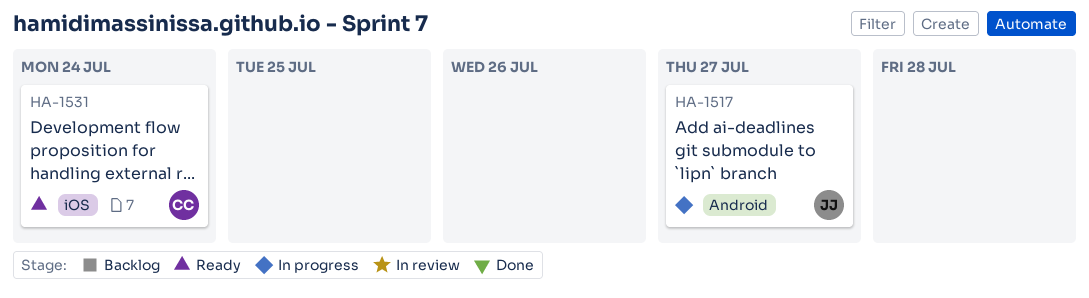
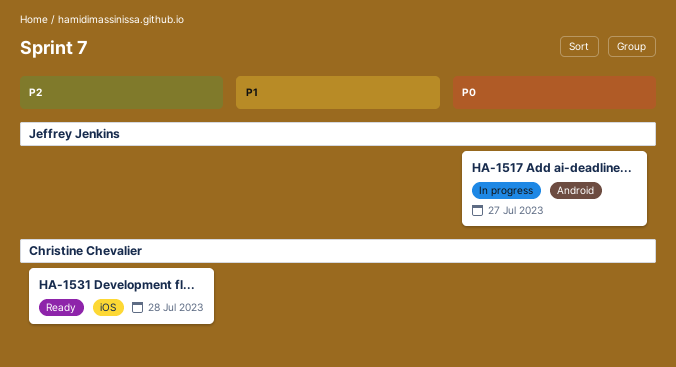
HA-1531, due: Jul 24 -> Jul 28

